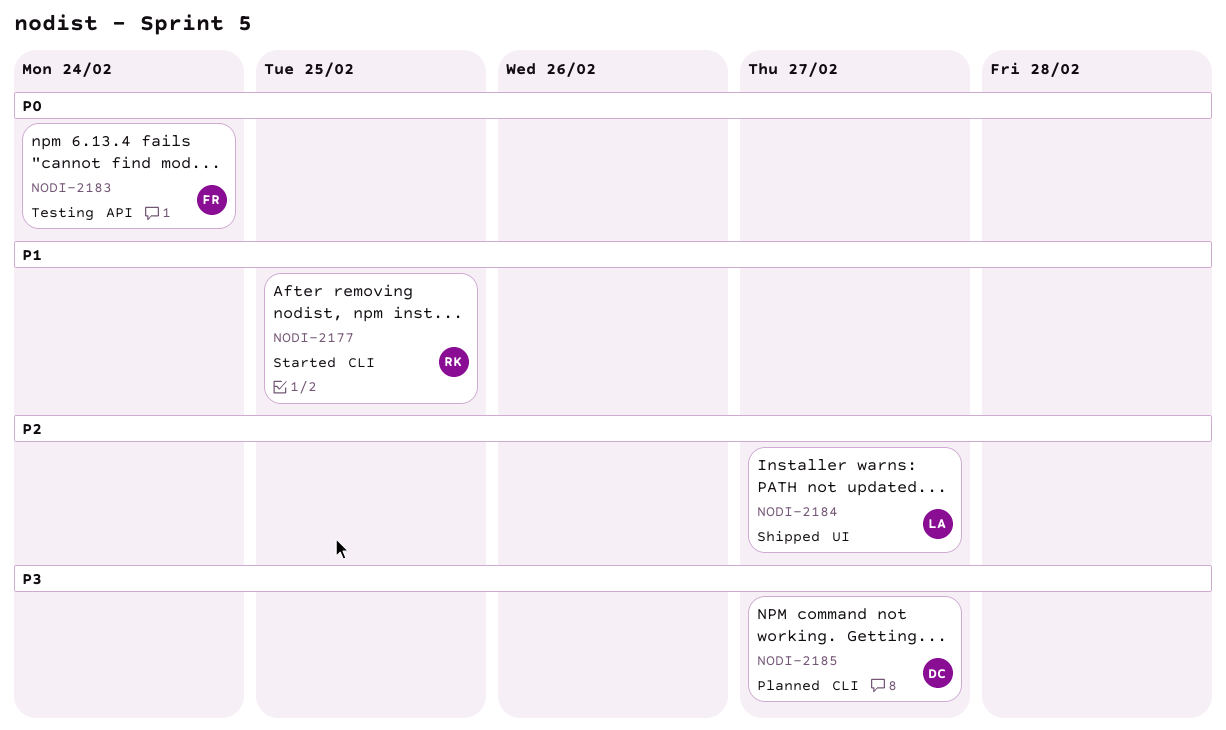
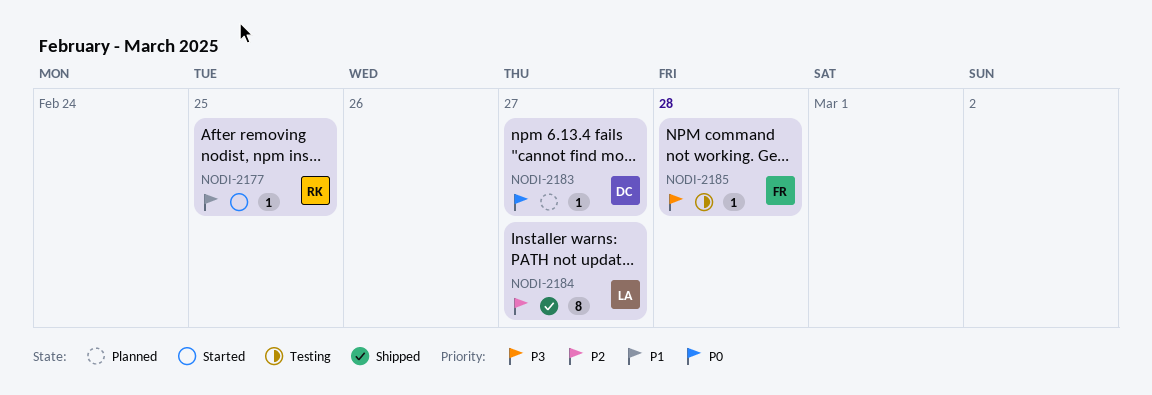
NODI-2183, status: Testing -> Planned
NODI-2183, owner: FR -> DC
NODI-2183, due: Feb 24 -> Feb 27
NODI-2185, status: Planned -> Testing
NODI-2185, owner: DC -> FR
NODI-2185, due: Feb 27 -> Feb 28

